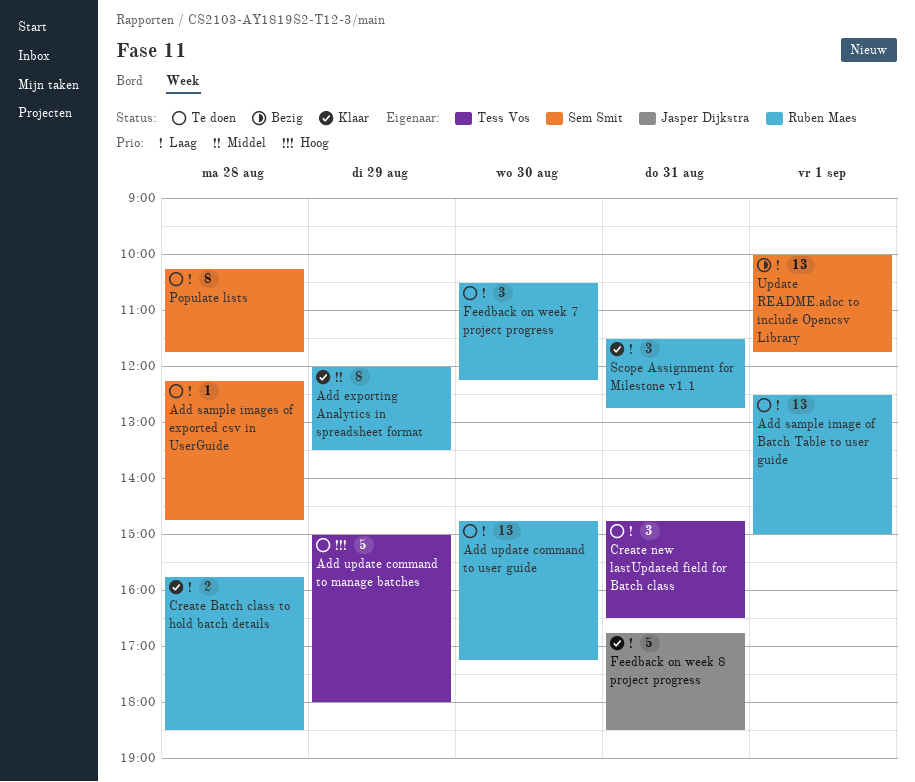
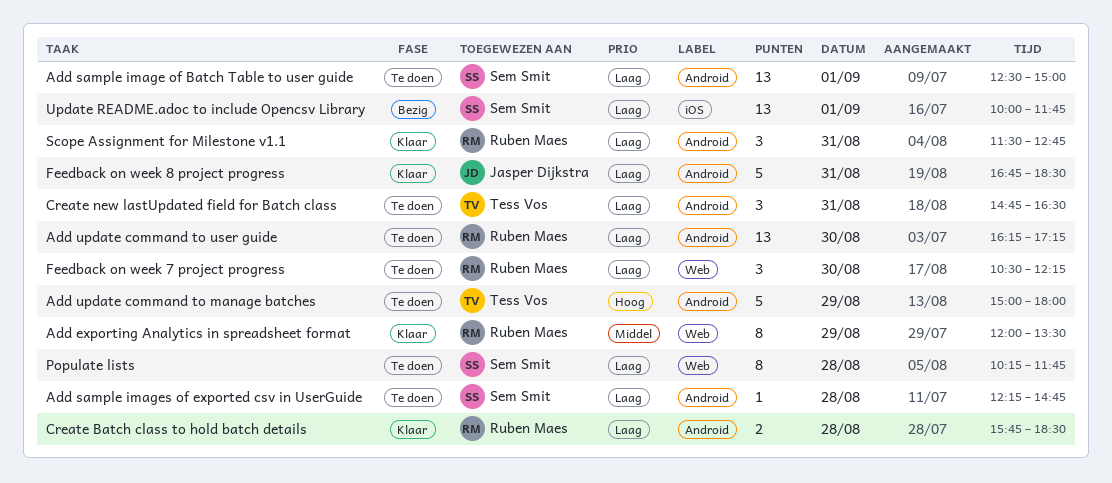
Add sample image of Batch Table to user guide, owner: Ruben Maes -> Sem Smit
Add update command to user guide, begins: 14:45 -> 16:15

